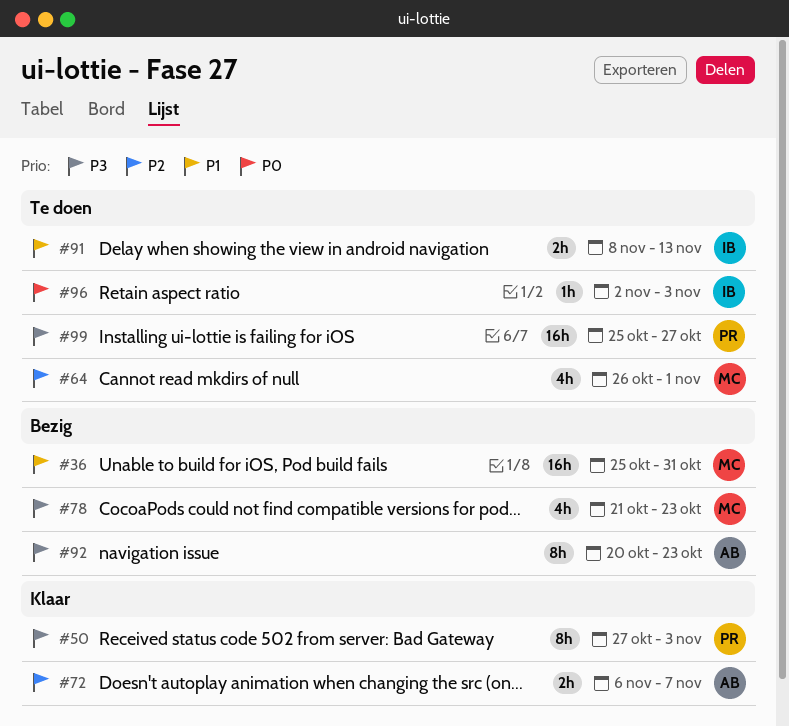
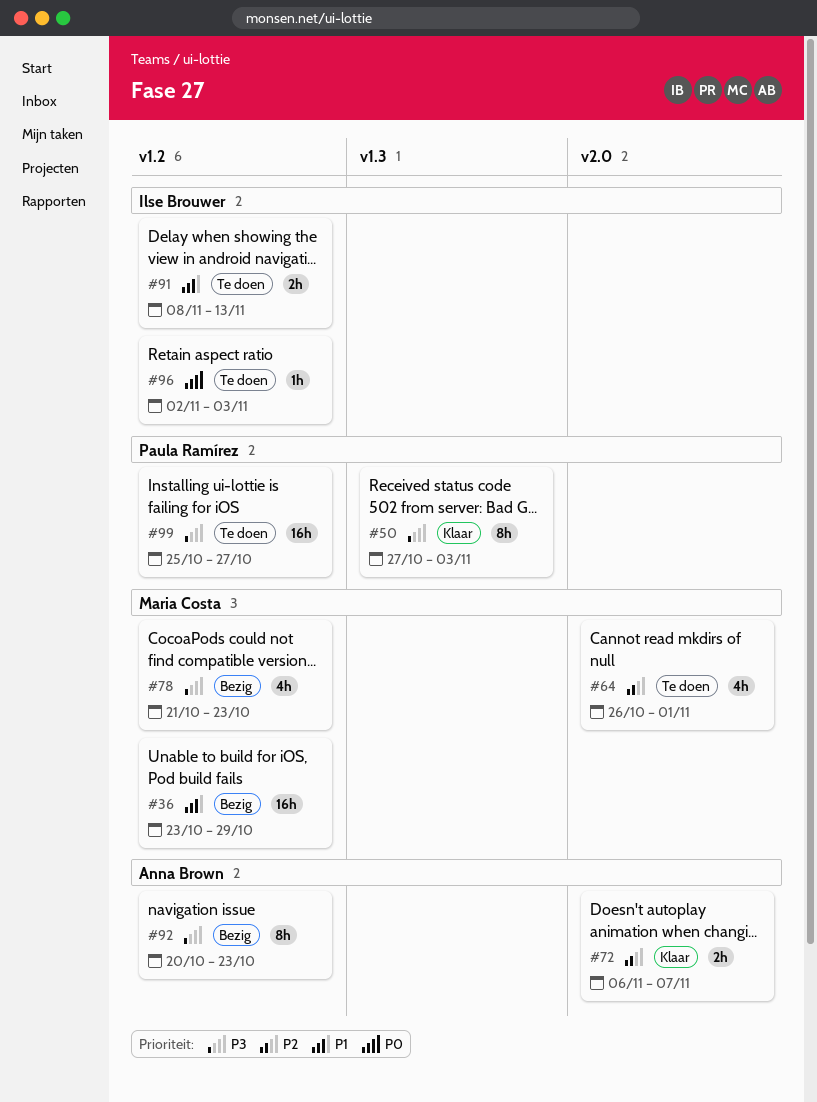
#36, start: Oct 25 -> Oct 23
#36, due: Oct 31 -> Oct 29

